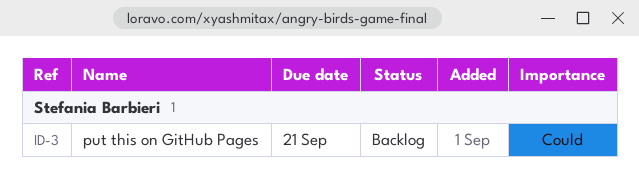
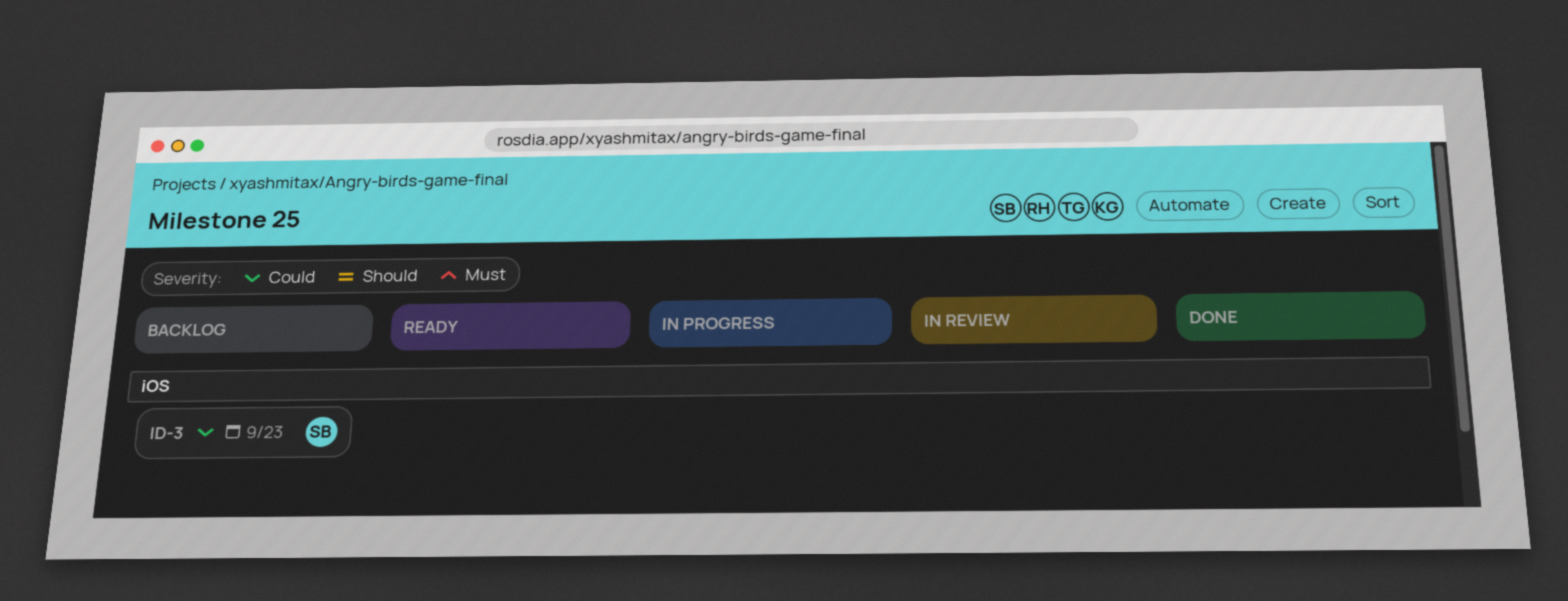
ID-3, due: Sep 21 -> Sep 23

